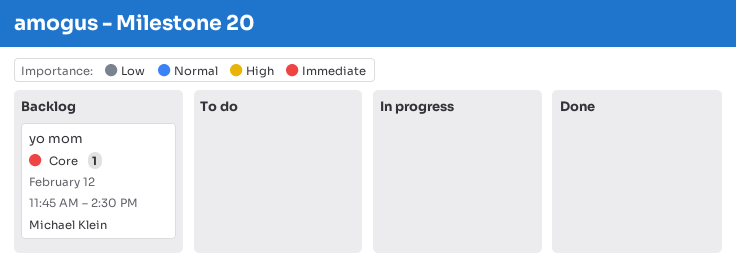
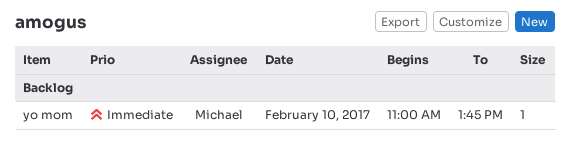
yo mom, day: Feb 12 -> Feb 10
yo mom, begins: 11:45 -> 11:00
yo mom, ends: 14:30 -> 13:45

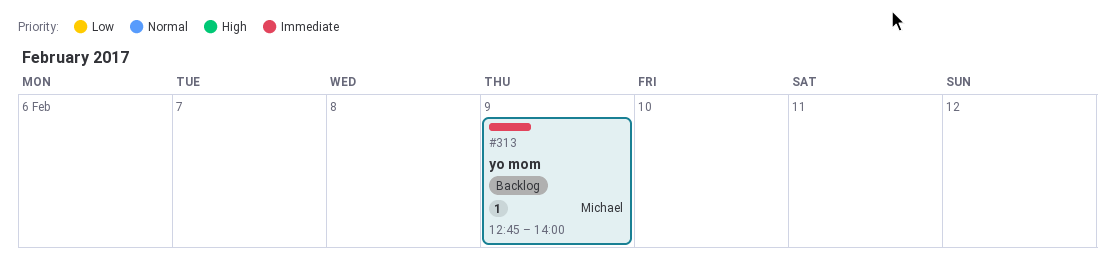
yo mom, day: Feb 10 -> Feb 9
yo mom, begins: 11:00 -> 12:45
yo mom, ends: 13:45 -> 14:00

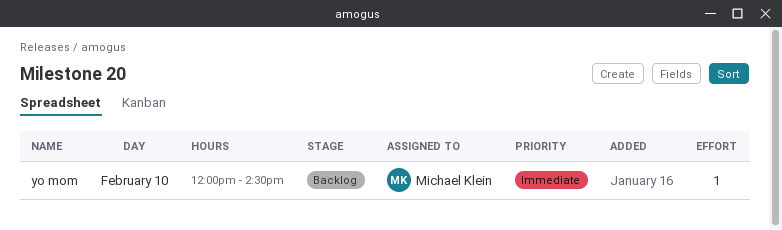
yo mom, day: Feb 9 -> Feb 10
yo mom, begins: 12:45 -> 12:00
yo mom, ends: 14:00 -> 14:30

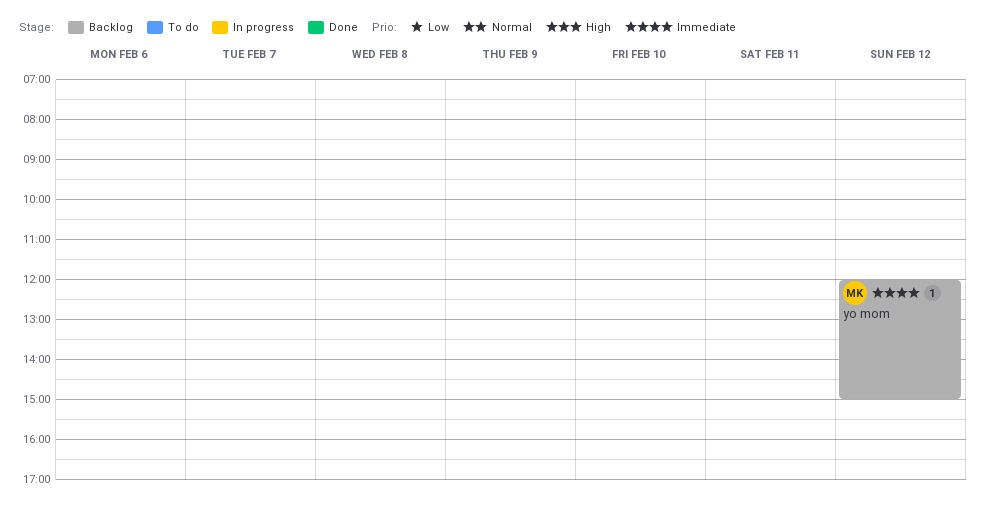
yo mom, day: Feb 10 -> Feb 12
yo mom, ends: 14:30 -> 15:00

